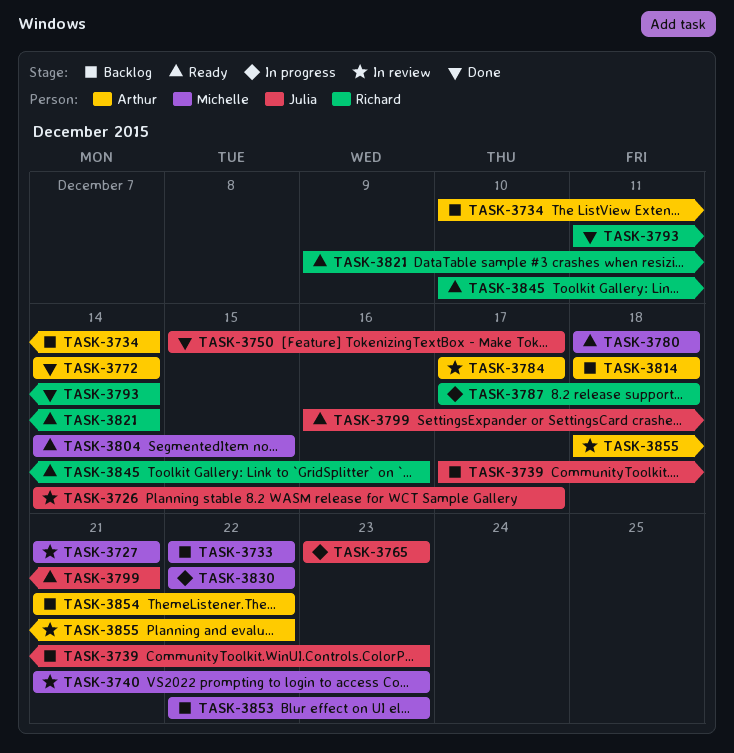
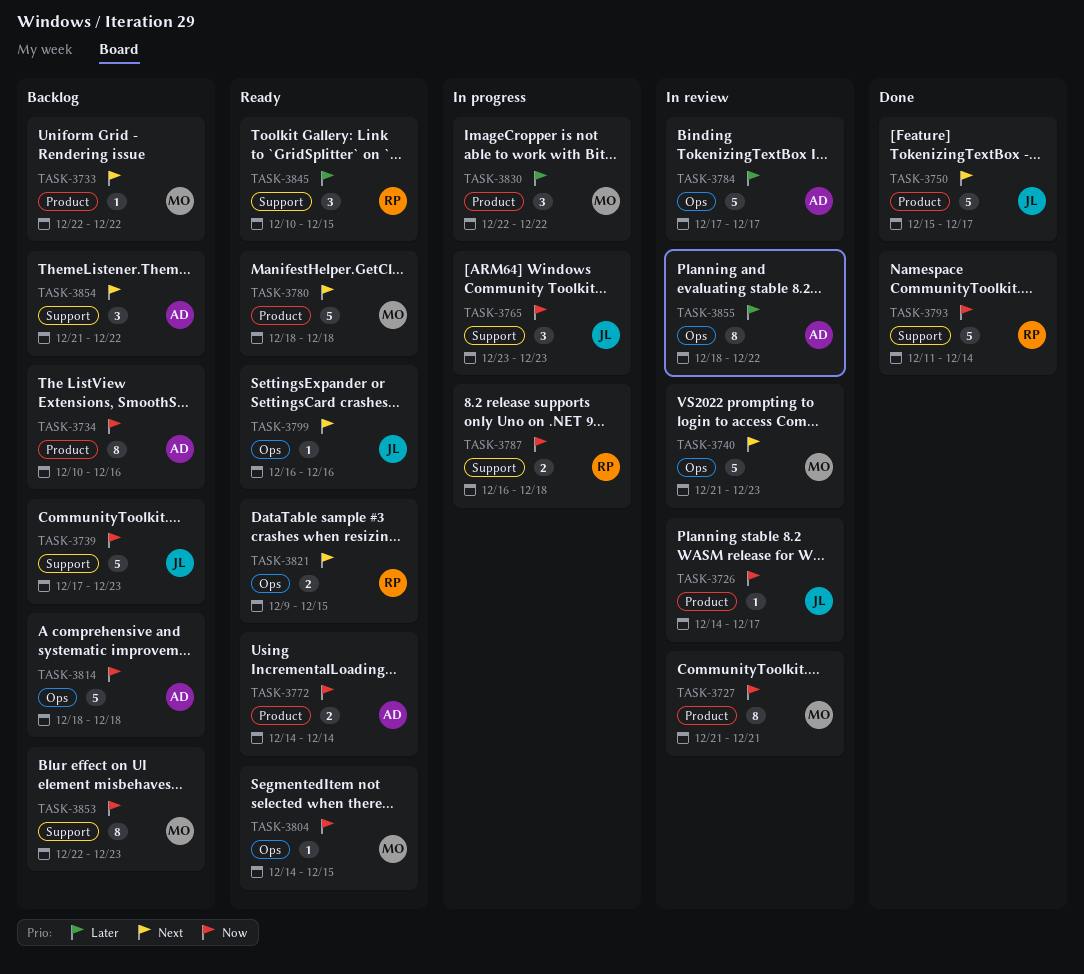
TASK-3734, due: Dec 14 -> Dec 16
TASK-3772, status: Done -> Ready
TASK-3787, start: Dec 17 -> Dec 16
TASK-3799, due: Dec 21 -> Dec 16
TASK-3821, due: Dec 14 -> Dec 15
TASK-3845, due: Dec 16 -> Dec 15

